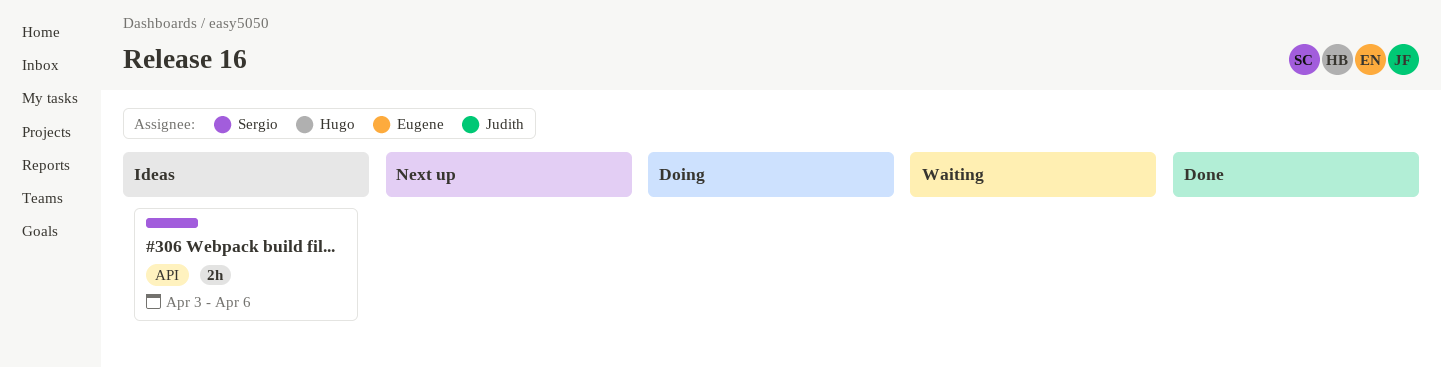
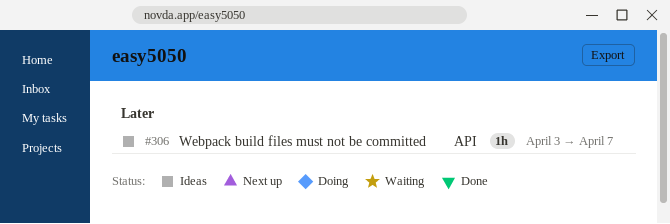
#306, estimate: 2h -> 1h
#306, due: Apr 6 -> Apr 7

